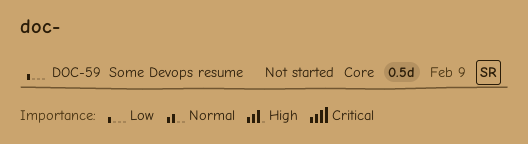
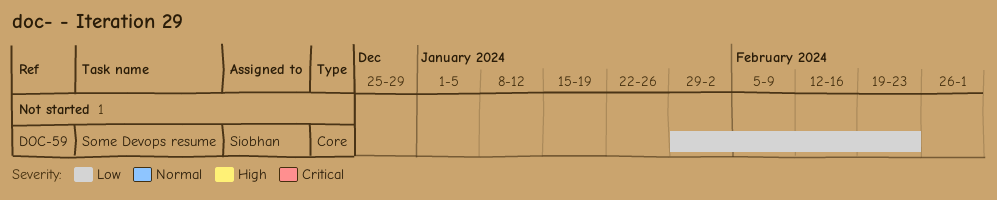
DOC-59, due: Feb 9 -> Feb 23

